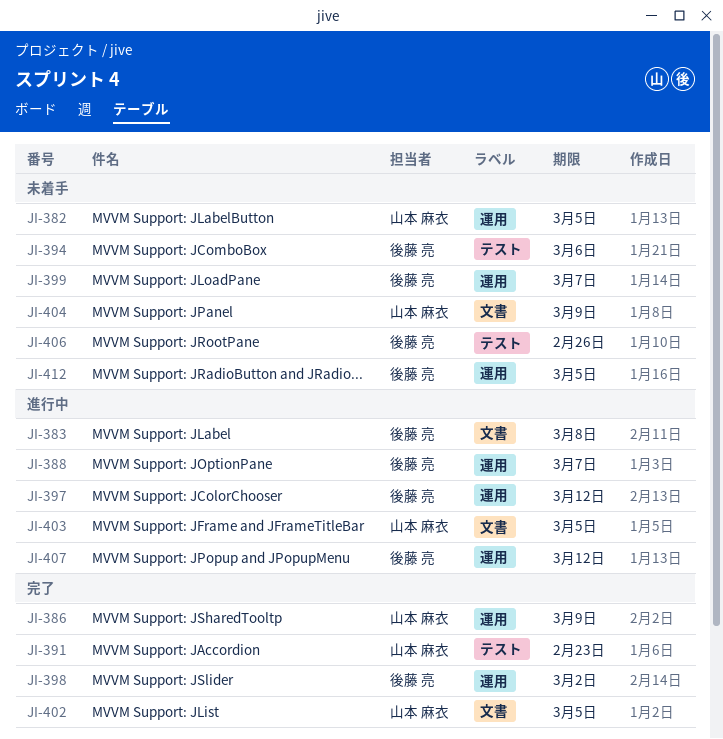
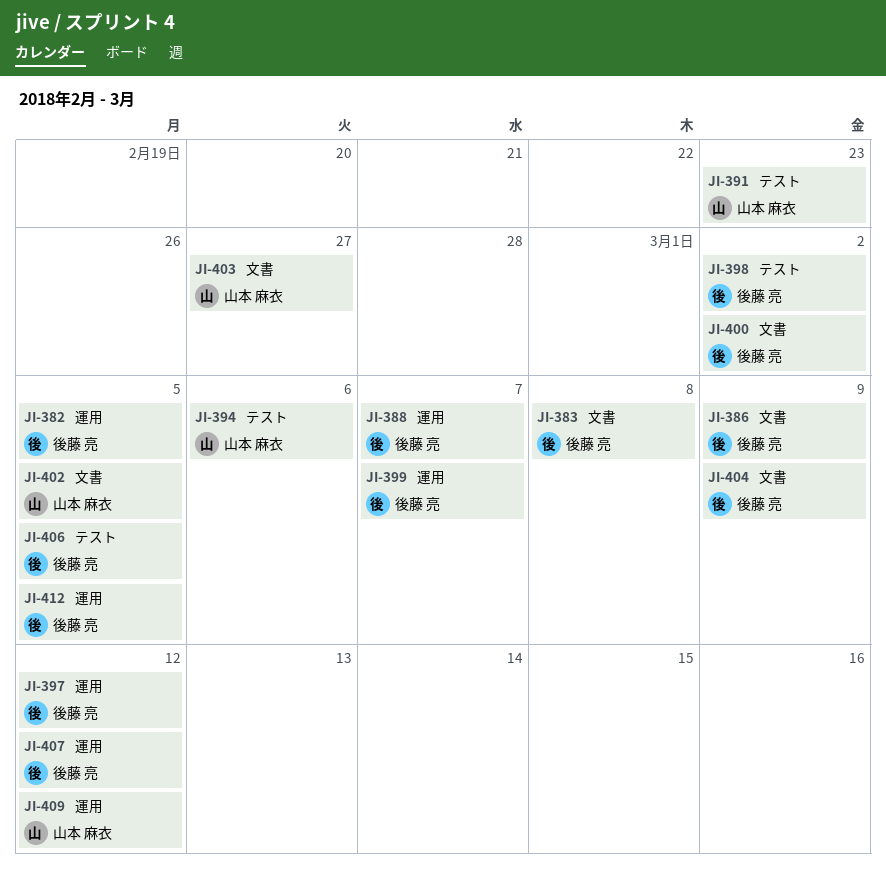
JI-382, owner: 山本 麻衣 -> 後藤 亮
JI-386, owner: 山本 麻衣 -> 後藤 亮
JI-386, label: 運用 -> 文書
JI-394, owner: 後藤 亮 -> 山本 麻衣
JI-398, label: 運用 -> テスト
JI-400: none -> present
JI-403, due: Mar 5 -> Feb 27
JI-404, owner: 山本 麻衣 -> 後藤 亮
JI-406, due: Feb 26 -> Mar 5
JI-409: none -> present

